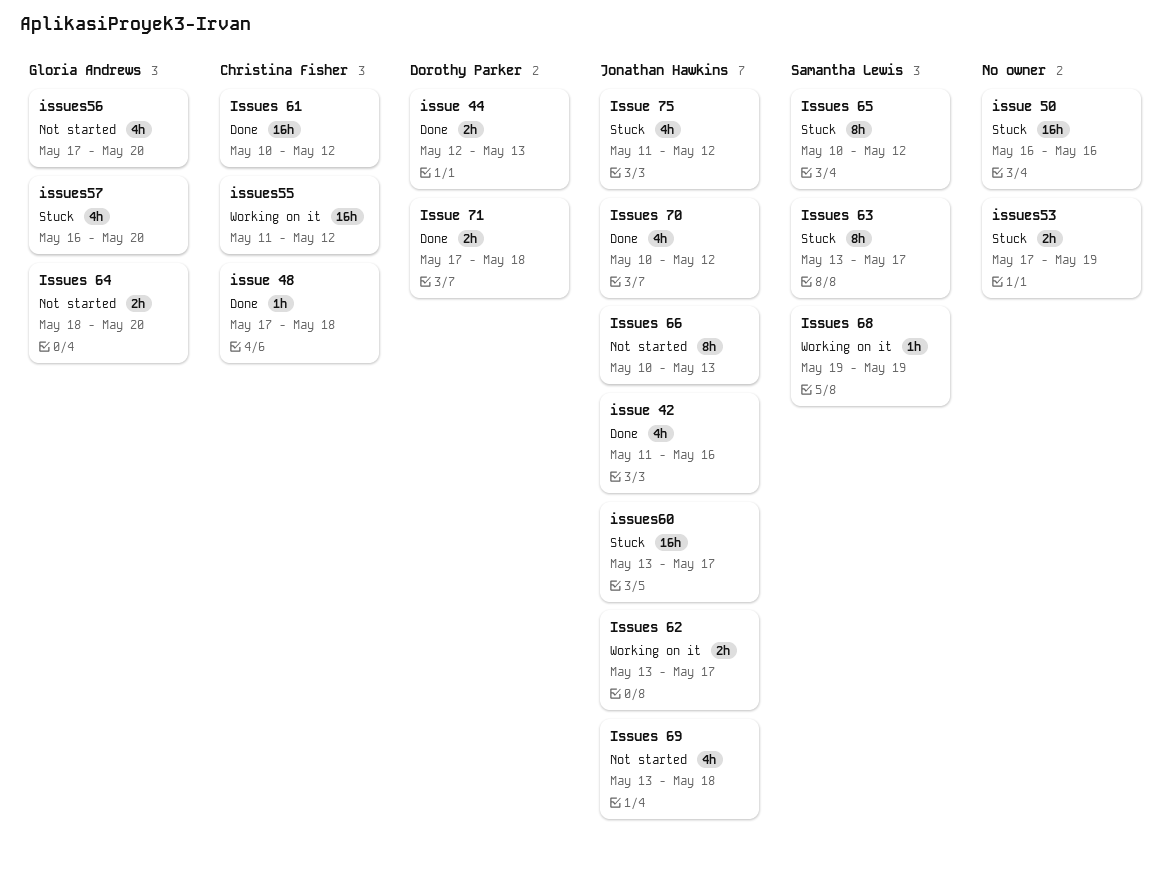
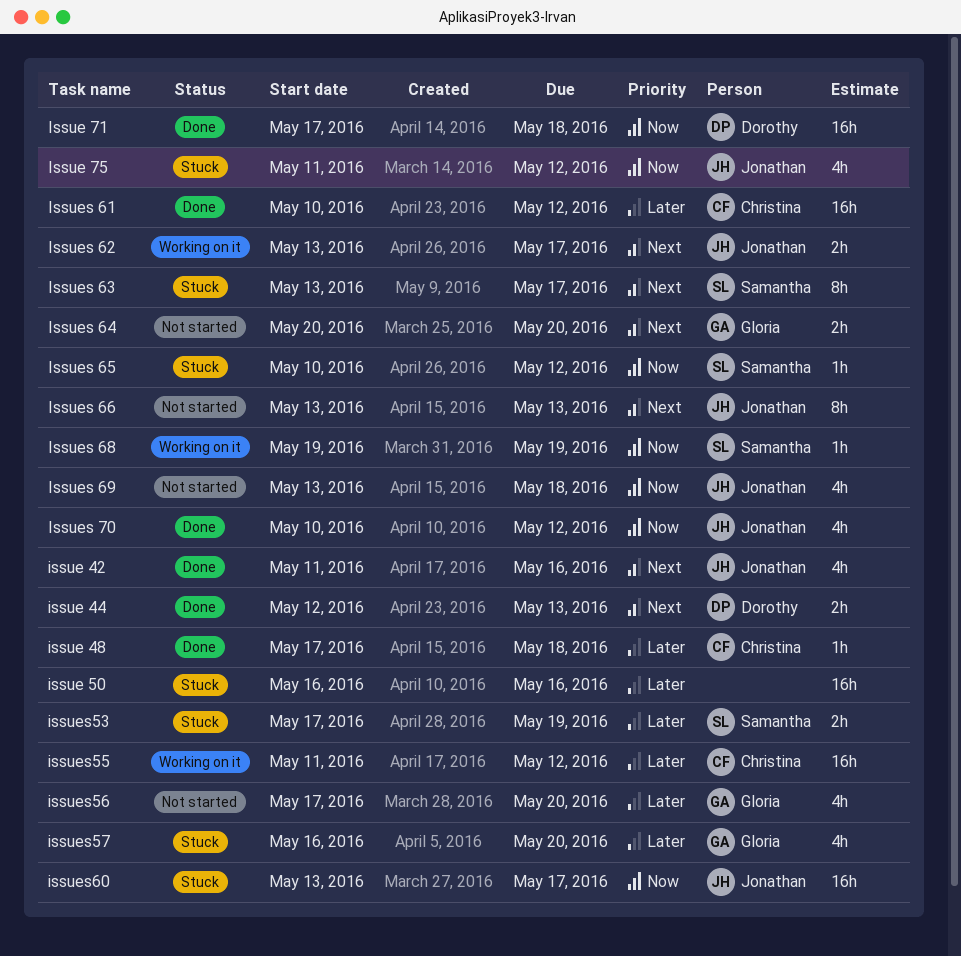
Issue 71, estimate: 2h -> 16h
Issues 64, start: May 18 -> May 20
Issues 65, estimate: 8h -> 1h
Issues 66, start: May 10 -> May 13
issues53, owner: none -> Samantha Lewis

